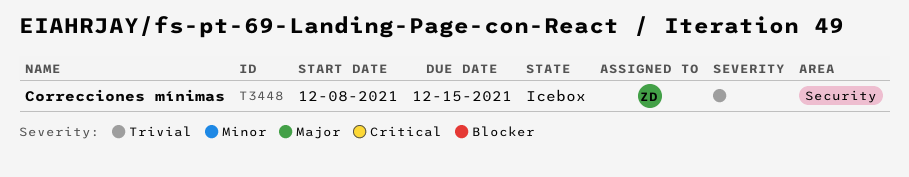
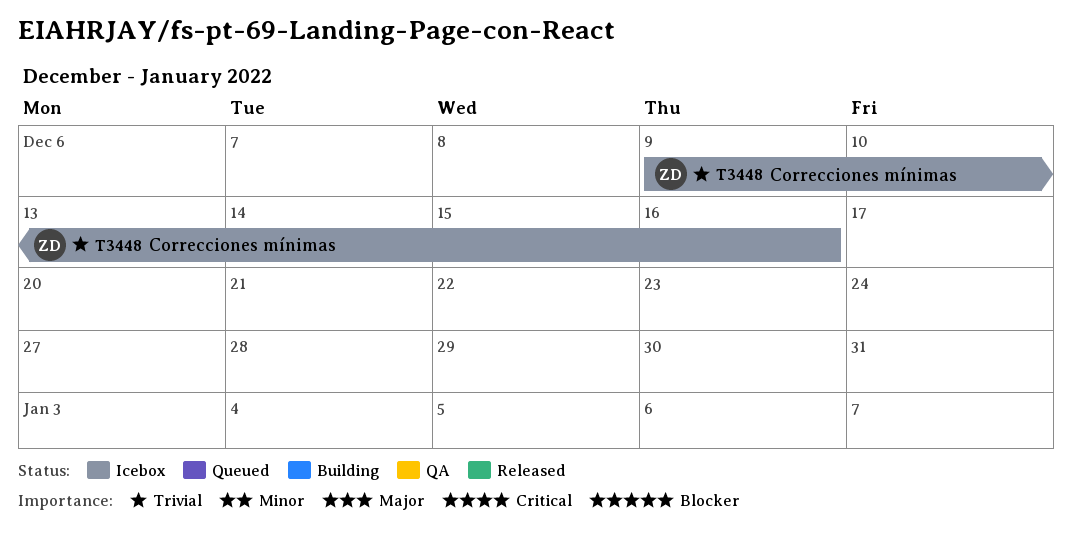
T3448, start: Dec 8 -> Dec 9
T3448, due: Dec 15 -> Dec 16

